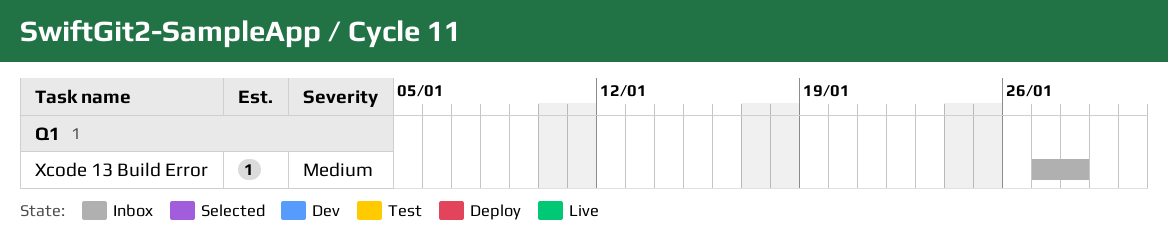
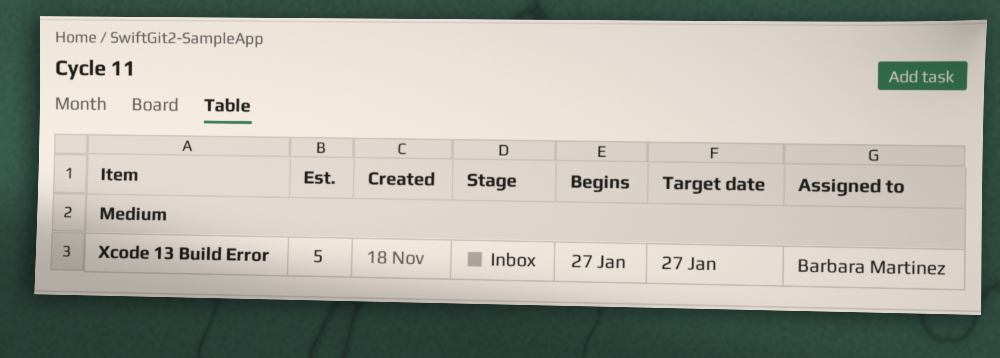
Xcode 13 Build Error, estimate: 1 -> 5
Xcode 13 Build Error, due: Jan 28 -> Jan 27

